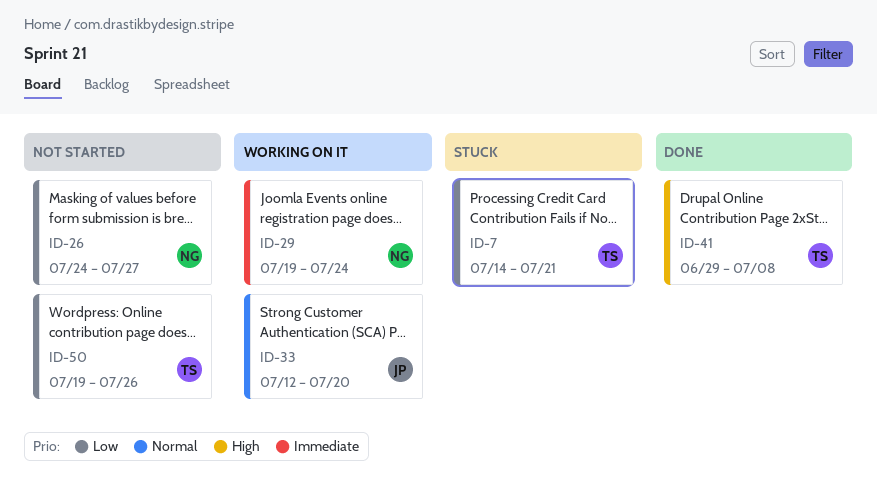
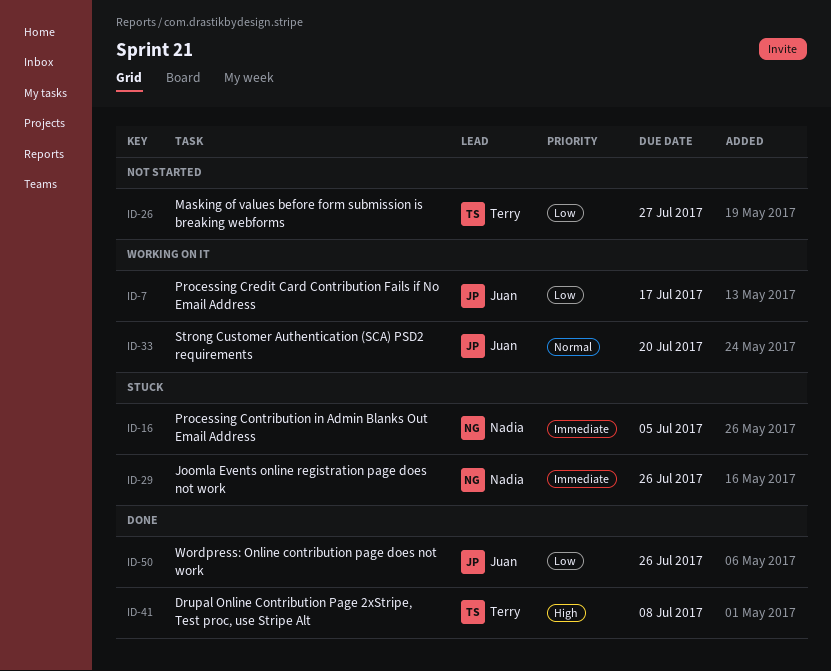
ID-7, status: Stuck -> Working on it
ID-7, owner: Terry -> Juan
ID-7, due: Jul 21 -> Jul 17
ID-16: none -> present
ID-26, owner: Nadia -> Terry
ID-29, status: Working on it -> Stuck
ID-29, due: Jul 24 -> Jul 26
ID-50, status: Not started -> Done
ID-50, owner: Terry -> Juan

